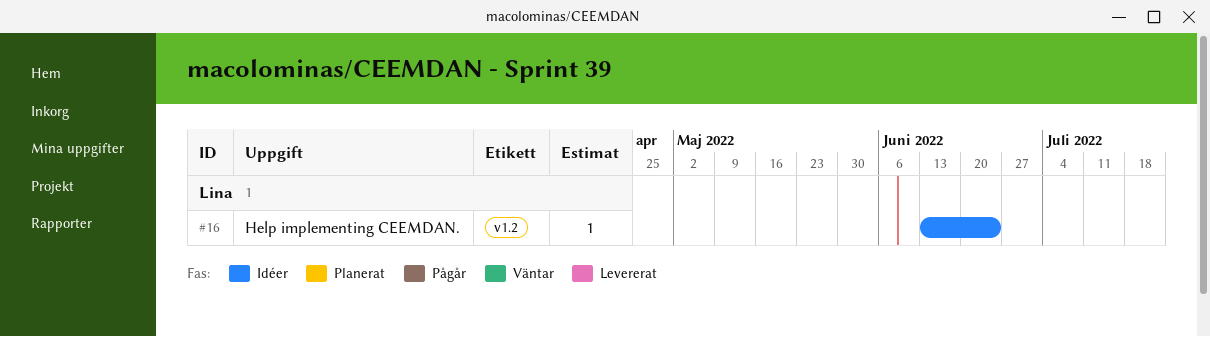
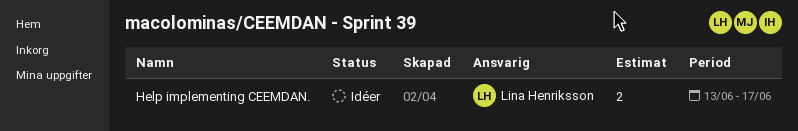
Help implementing CEEMDAN., estimate: 1 -> 2
Help implementing CEEMDAN., due: Jun 24 -> Jun 17

